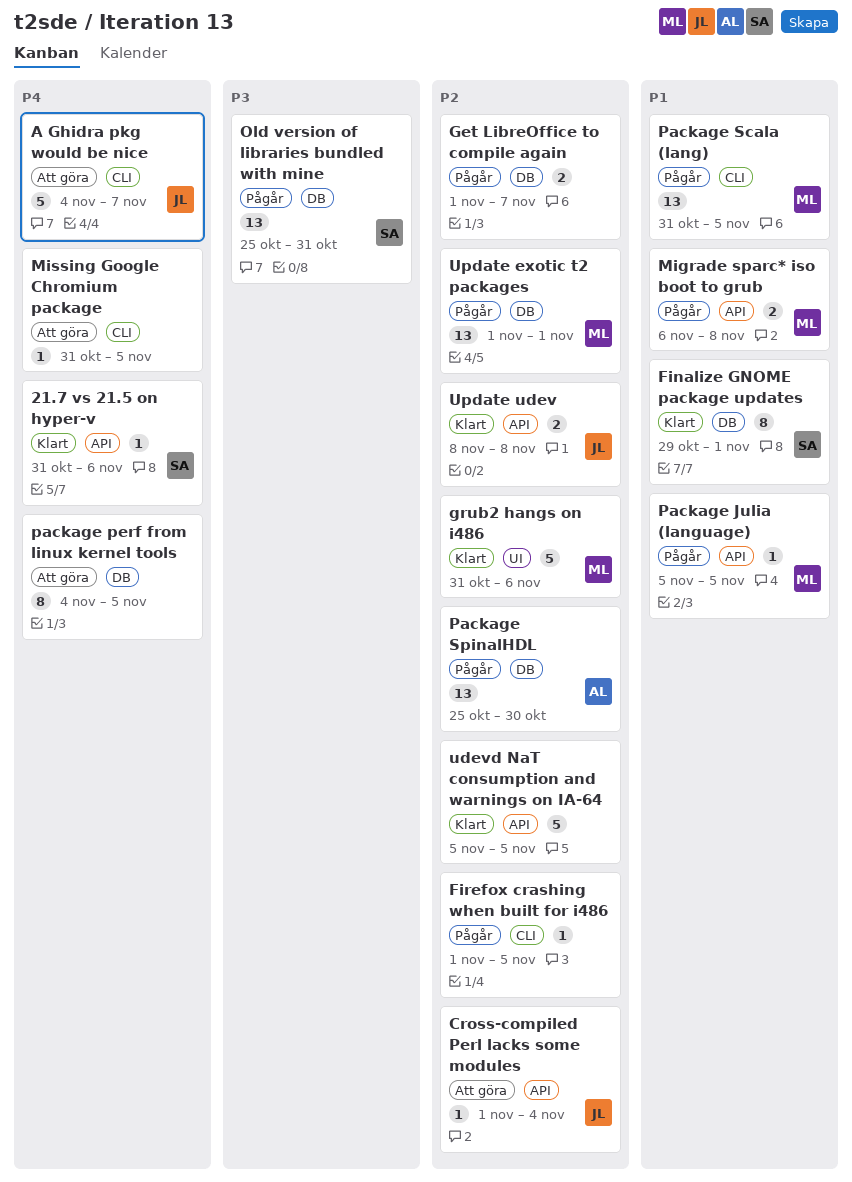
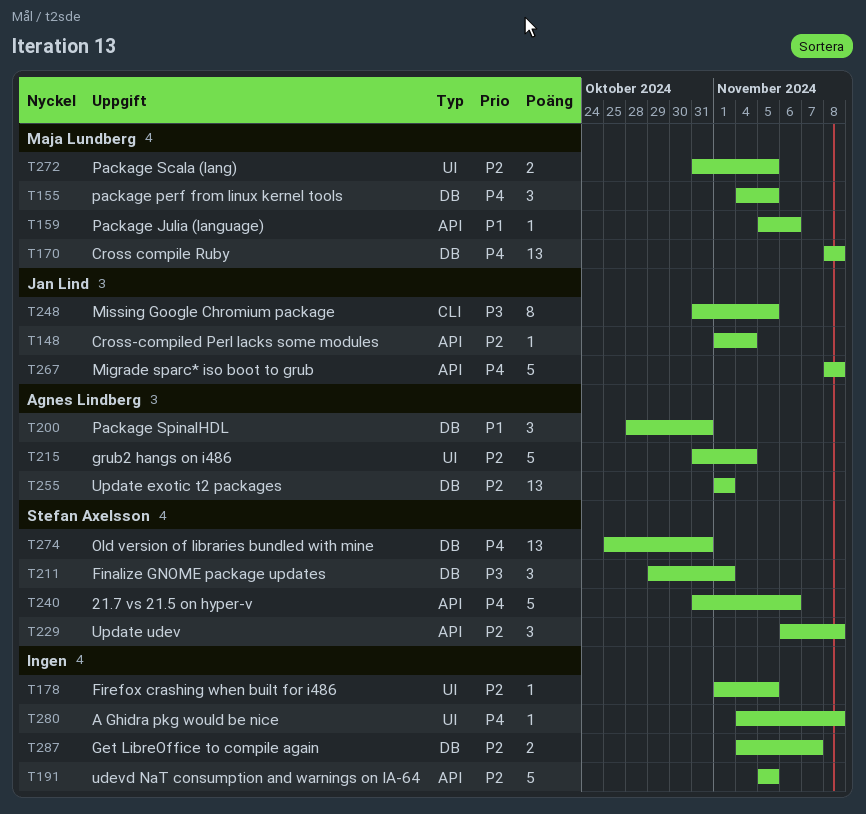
21.7 vs 21.5 on hyper-v, estimate: 1 -> 5
A Ghidra pkg would be nice, owner: Jan Lind -> none
A Ghidra pkg would be nice, label: CLI -> UI
A Ghidra pkg would be nice, estimate: 5 -> 1
A Ghidra pkg would be nice, due: Nov 7 -> Nov 8
Cross compile Ruby: none -> present
Finalize GNOME package updates, priority: P1 -> P3
Finalize GNOME package updates, estimate: 8 -> 3
Firefox crashing when built for i486, label: CLI -> UI
Get LibreOffice to compile again, start: Nov 1 -> Nov 4
grub2 hangs on i486, owner: Maja Lundberg -> Agnes Lindberg
grub2 hangs on i486, due: Nov 6 -> Nov 4
Migrade sparc* iso boot to grub, owner: Maja Lundberg -> Jan Lind
Migrade sparc* iso boot to grub, priority: P1 -> P4
Migrade sparc* iso boot to grub, estimate: 2 -> 5
Migrade sparc* iso boot to grub, start: Nov 6 -> Nov 8
Missing Google Chromium package, owner: none -> Jan Lind
Missing Google Chromium package, priority: P4 -> P3
Missing Google Chromium package, estimate: 1 -> 8
Old version of libraries bundled with mine, priority: P3 -> P4
Package Julia (language), due: Nov 5 -> Nov 6
package perf from linux kernel tools, owner: none -> Maja Lundberg
package perf from linux kernel tools, estimate: 8 -> 3
Package Scala (lang), priority: P1 -> P2
Package Scala (lang), label: CLI -> UI
Package Scala (lang), estimate: 13 -> 2
Package SpinalHDL, priority: P2 -> P1
Package SpinalHDL, estimate: 13 -> 3
Package SpinalHDL, start: Oct 25 -> Oct 28
Package SpinalHDL, due: Oct 30 -> Oct 31
Update exotic t2 packages, owner: Maja Lundberg -> Agnes Lindberg
Update udev, owner: Jan Lind -> Stefan Axelsson
Update udev, estimate: 2 -> 3
Update udev, start: Nov 8 -> Nov 6

